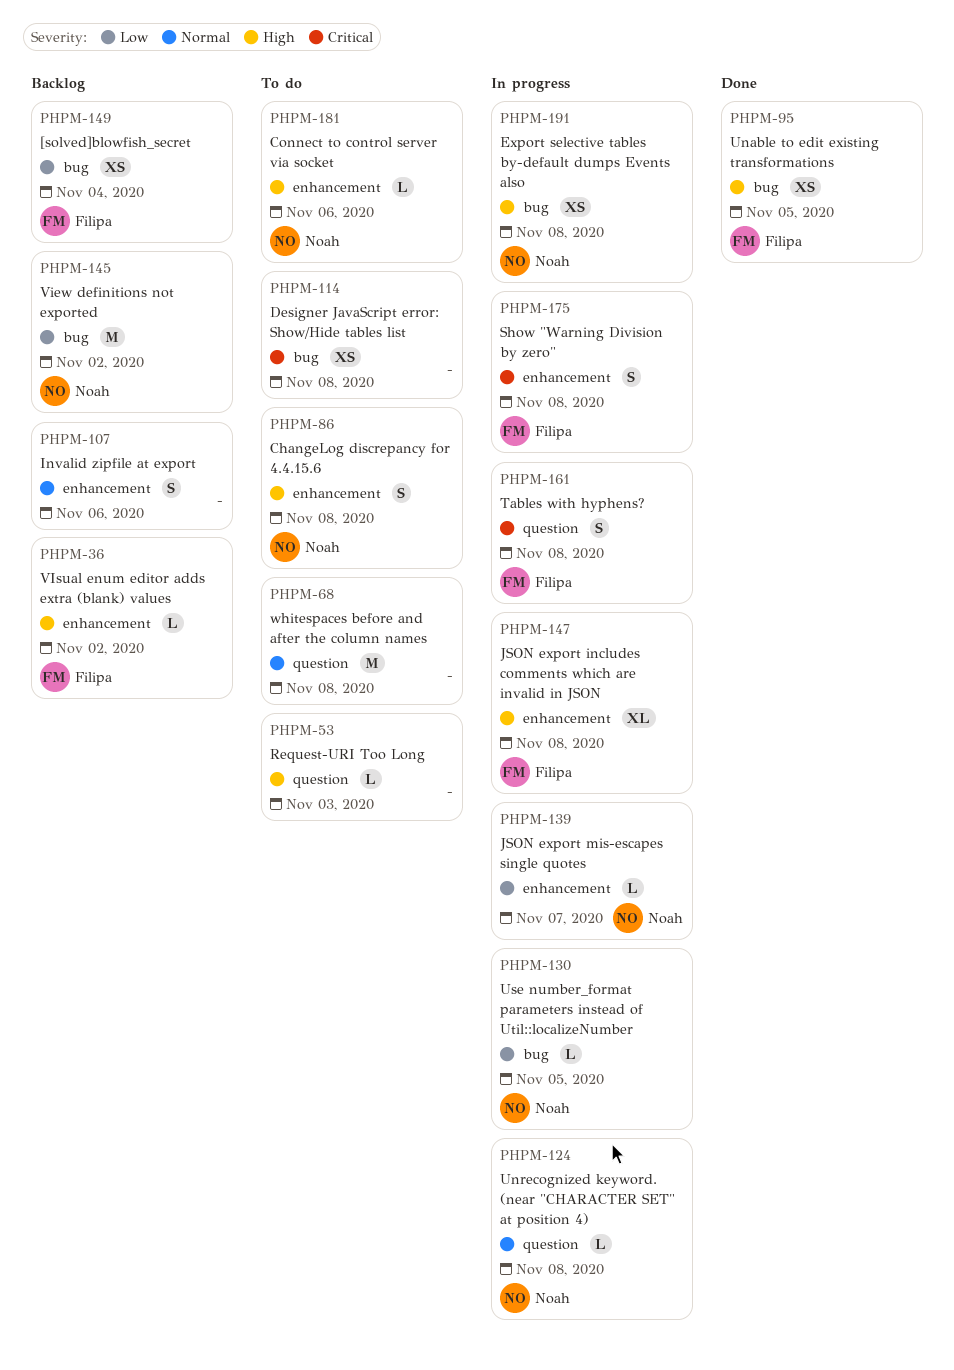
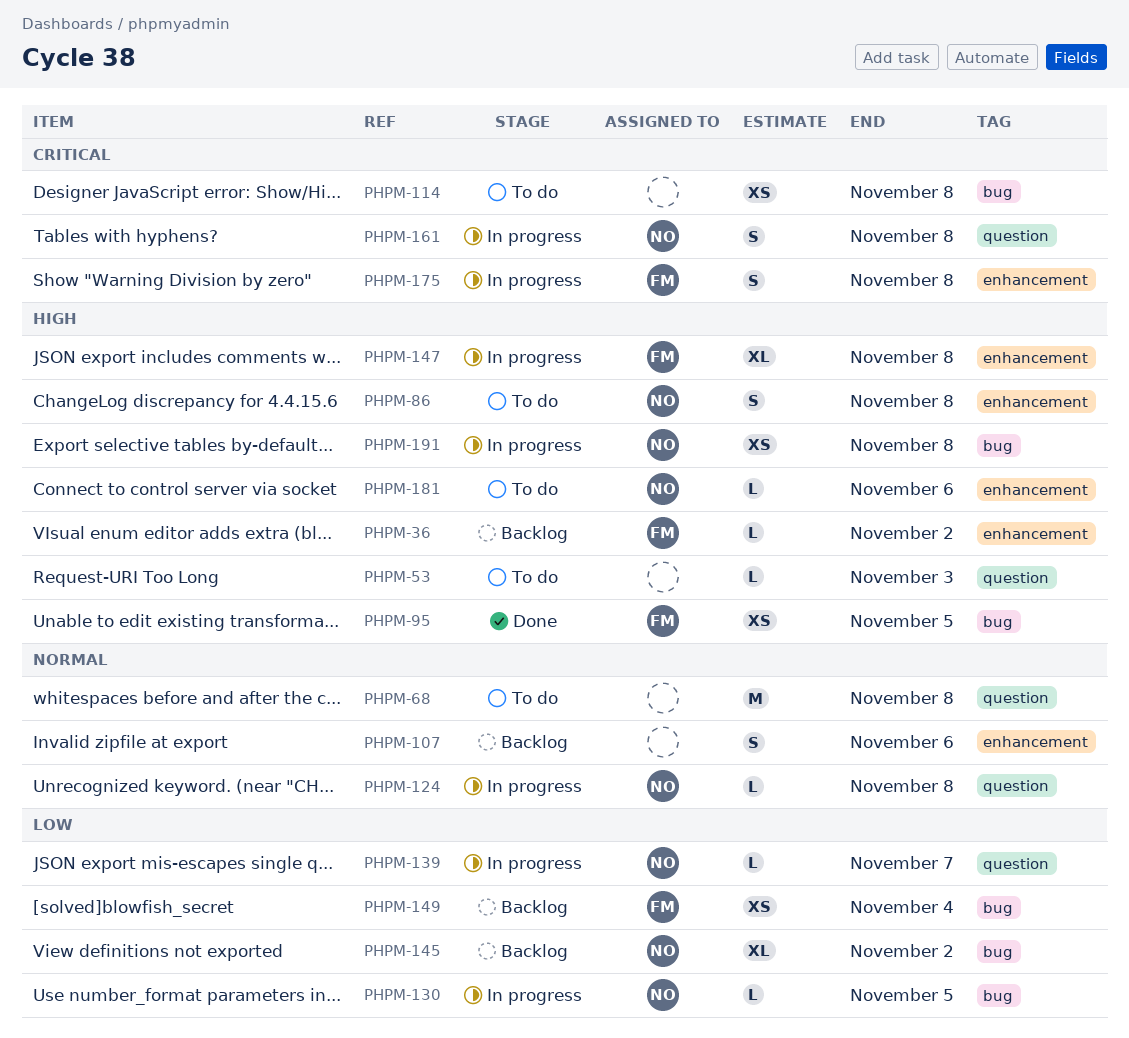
PHPM-139, label: enhancement -> question
PHPM-145, estimate: M -> XL
PHPM-161, owner: Filipa -> Noah

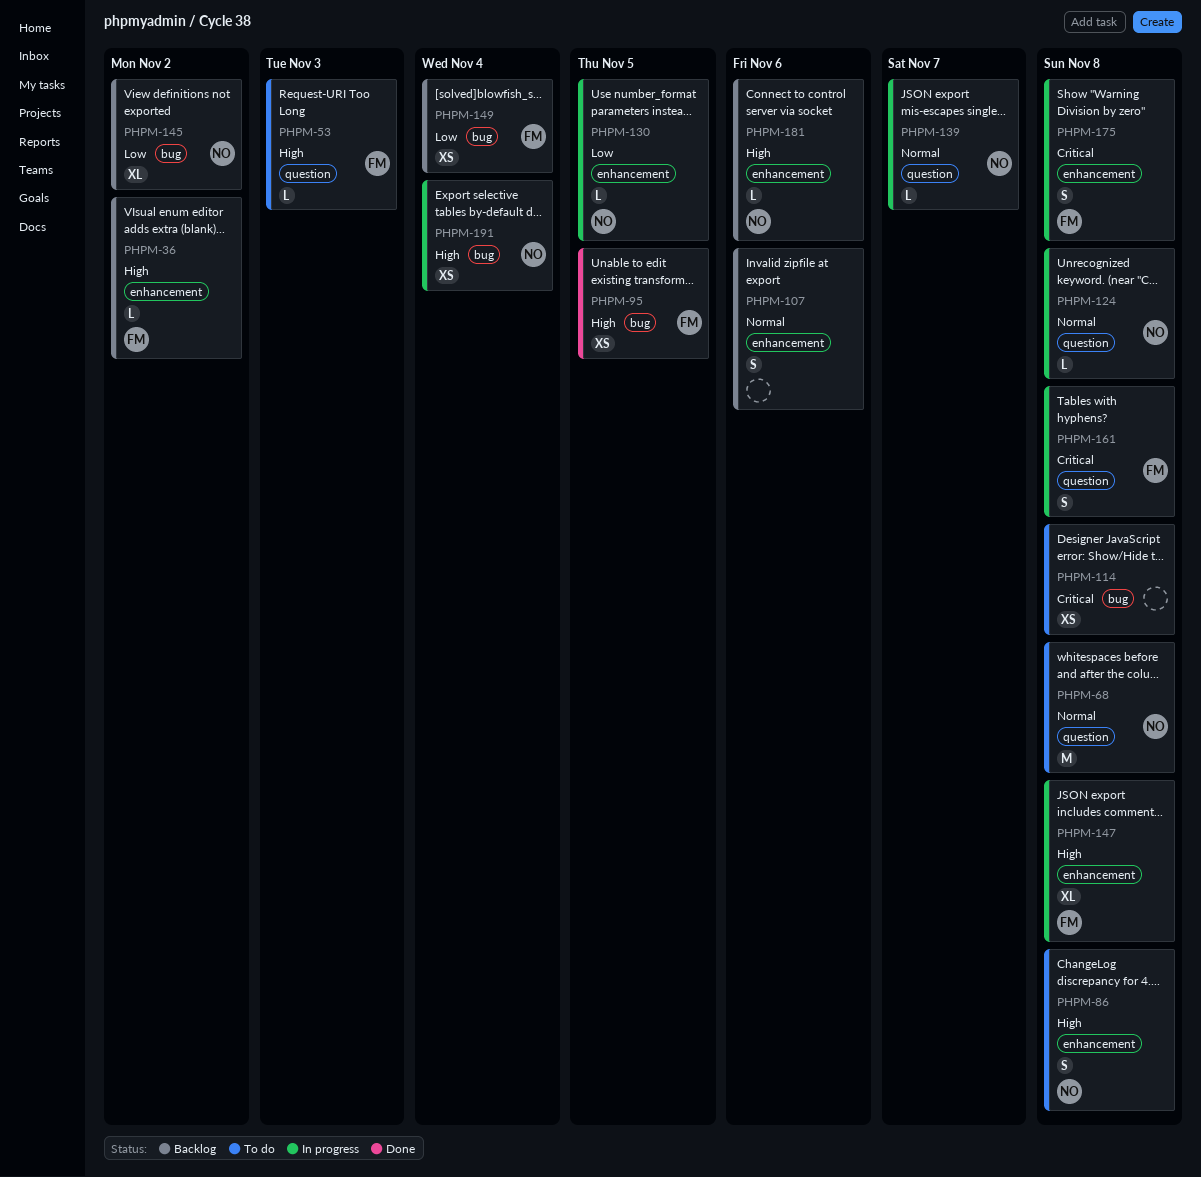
PHPM-53, owner: none -> FM
PHPM-68, owner: none -> NO
PHPM-130, label: bug -> enhancement
PHPM-139, priority: Low -> Normal
PHPM-161, owner: NO -> FM
PHPM-181, status: To do -> Backlog
PHPM-191, due: Nov 8 -> Nov 4

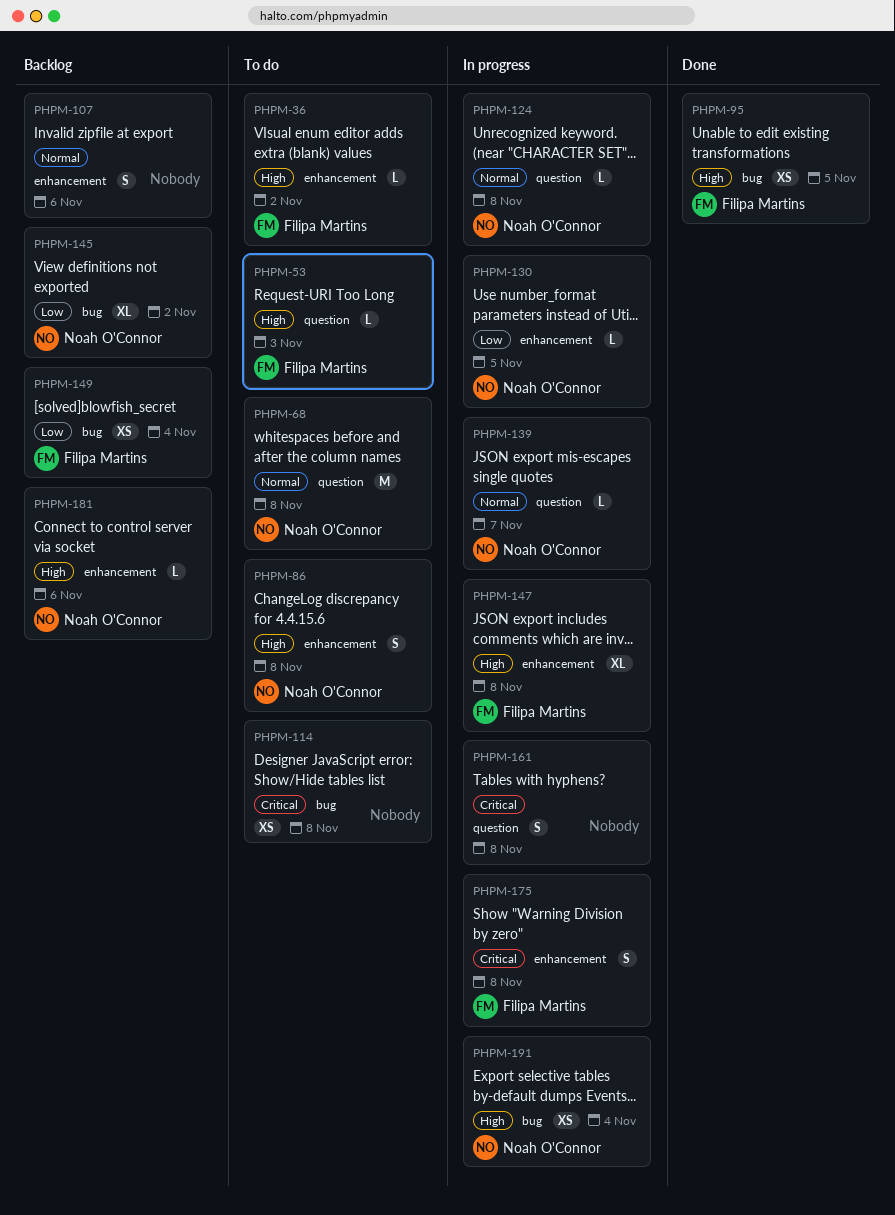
PHPM-36, status: Backlog -> To do
PHPM-161, owner: Filipa Martins -> none

